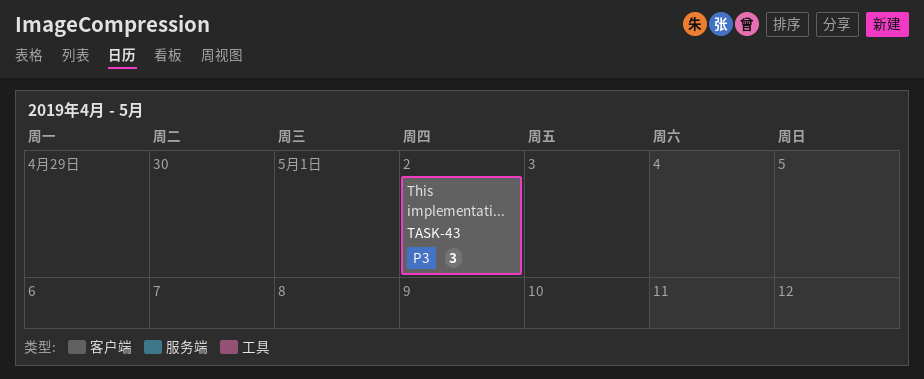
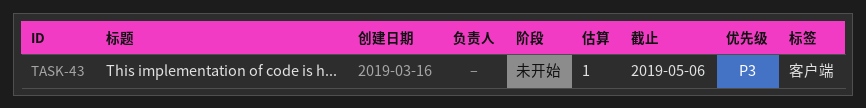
TASK-43, estimate: 3 -> 1
TASK-43, due: May 2 -> May 6

